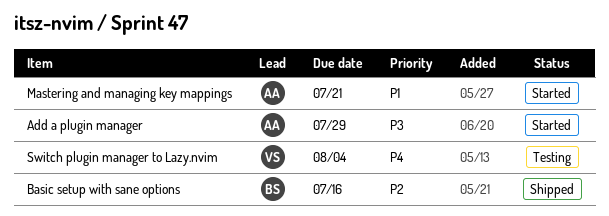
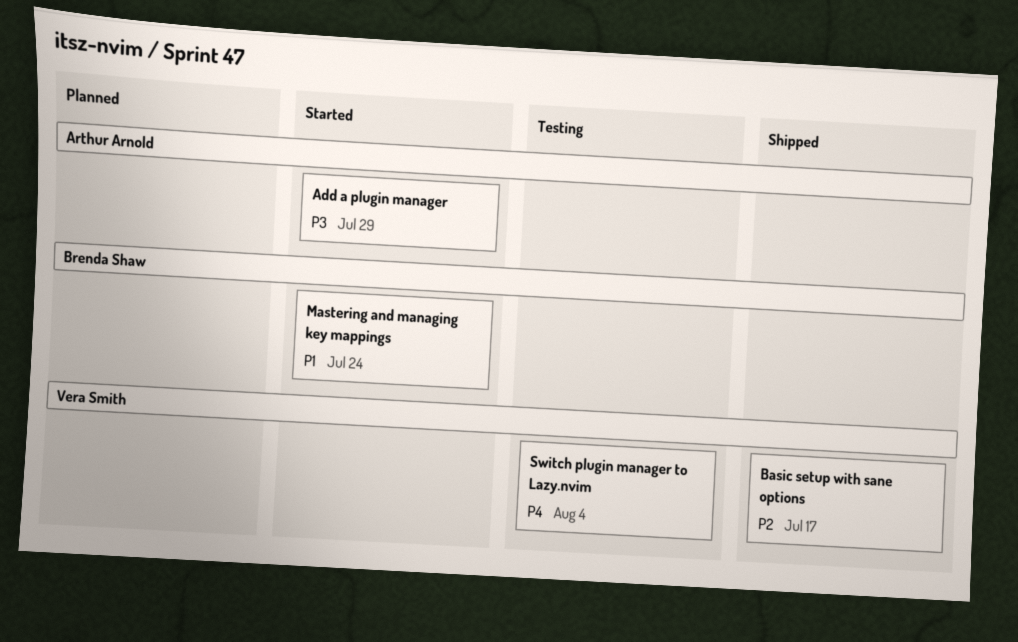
Basic setup with sane options, owner: Brenda Shaw -> Vera Smith
Basic setup with sane options, due: Jul 16 -> Jul 17
Mastering and managing key mappings, owner: Arthur Arnold -> Brenda Shaw
Mastering and managing key mappings, due: Jul 21 -> Jul 24

